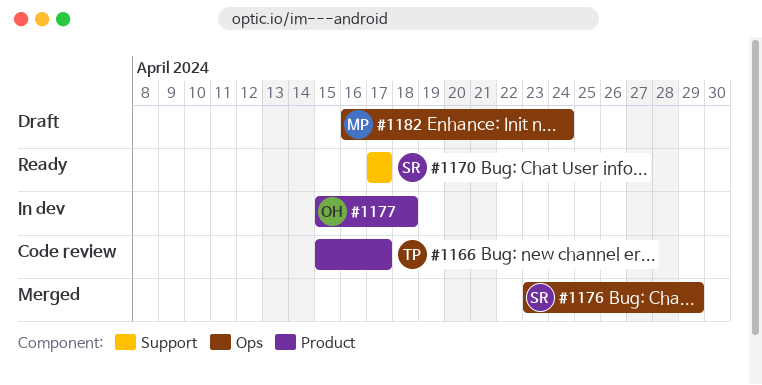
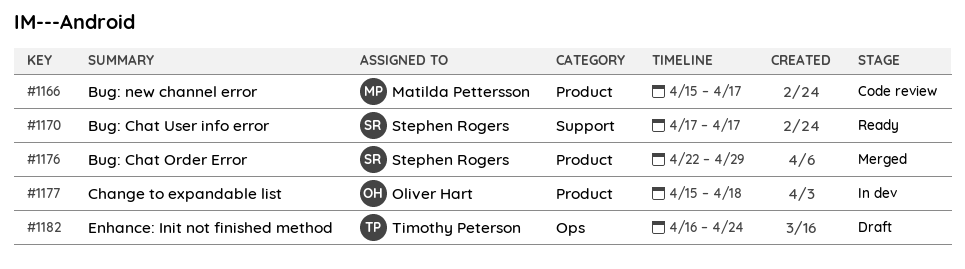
#1166, owner: Timothy Peterson -> Matilda Pettersson
#1176, label: Ops -> Product
#1176, start: Apr 23 -> Apr 22
#1182, owner: Matilda Pettersson -> Timothy Peterson

